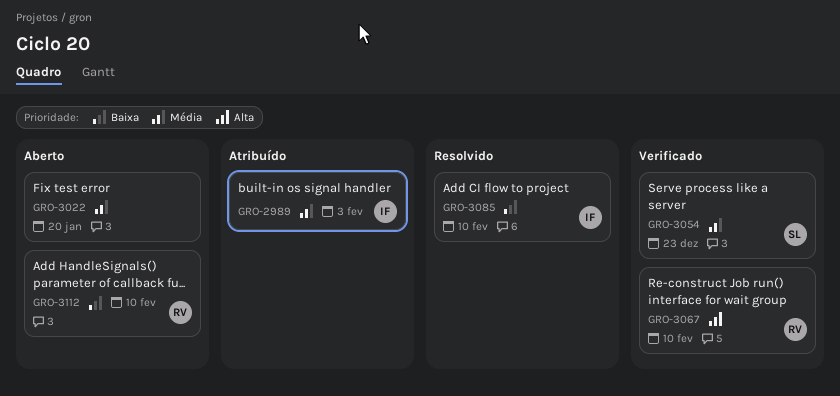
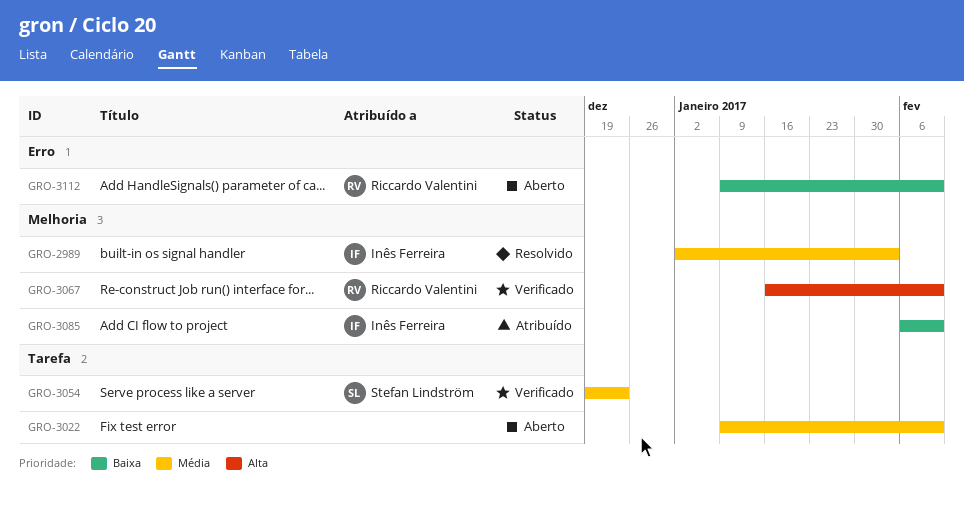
GRO-2989, status: Atribuído -> Resolvido
GRO-3022, due: Jan 20 -> Feb 10
GRO-3085, status: Resolvido -> Atribuído

